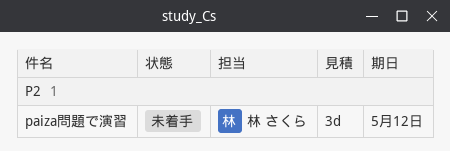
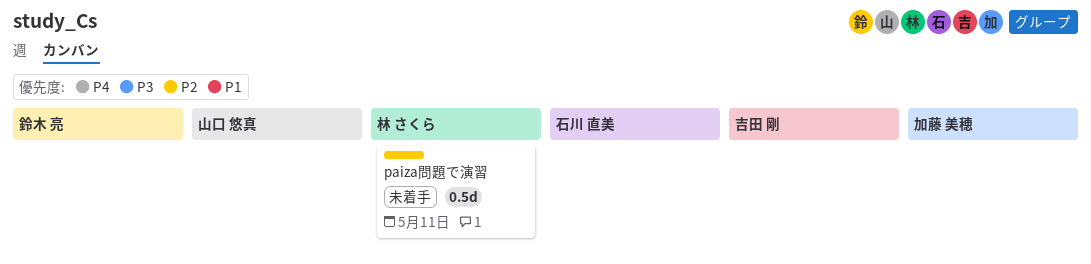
paiza問題で演習, estimate: 3d -> 0.5d
paiza問題で演習, due: May 12 -> May 11

